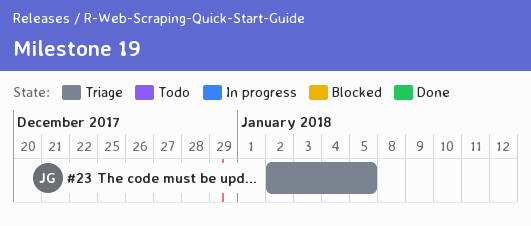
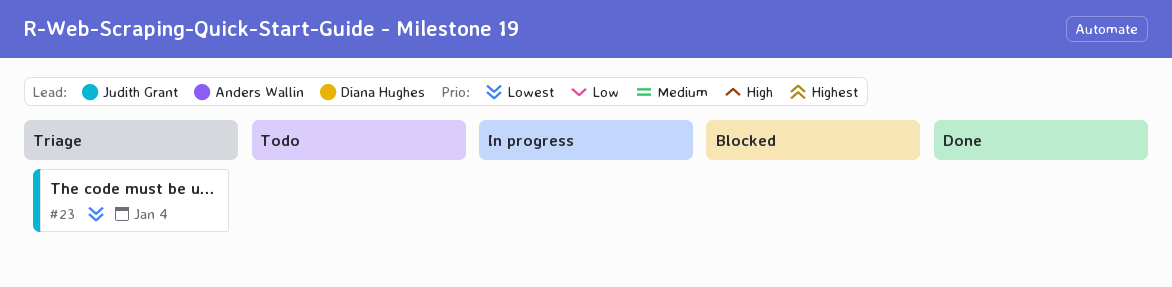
#23, due: Jan 5 -> Jan 4

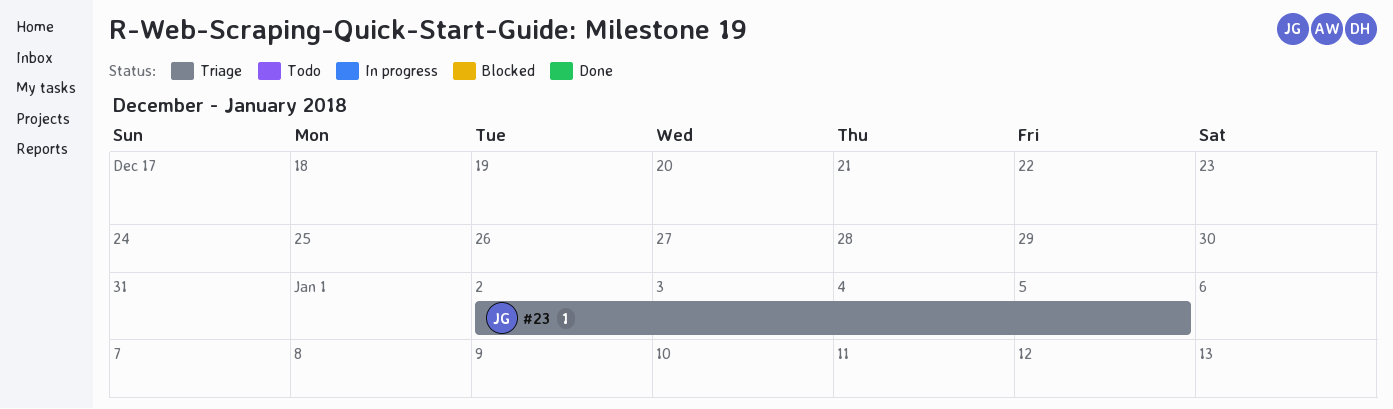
#23, due: Jan 4 -> Jan 5

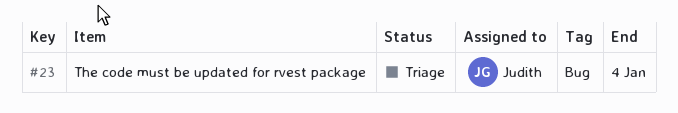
#23, due: Jan 5 -> Jan 4

